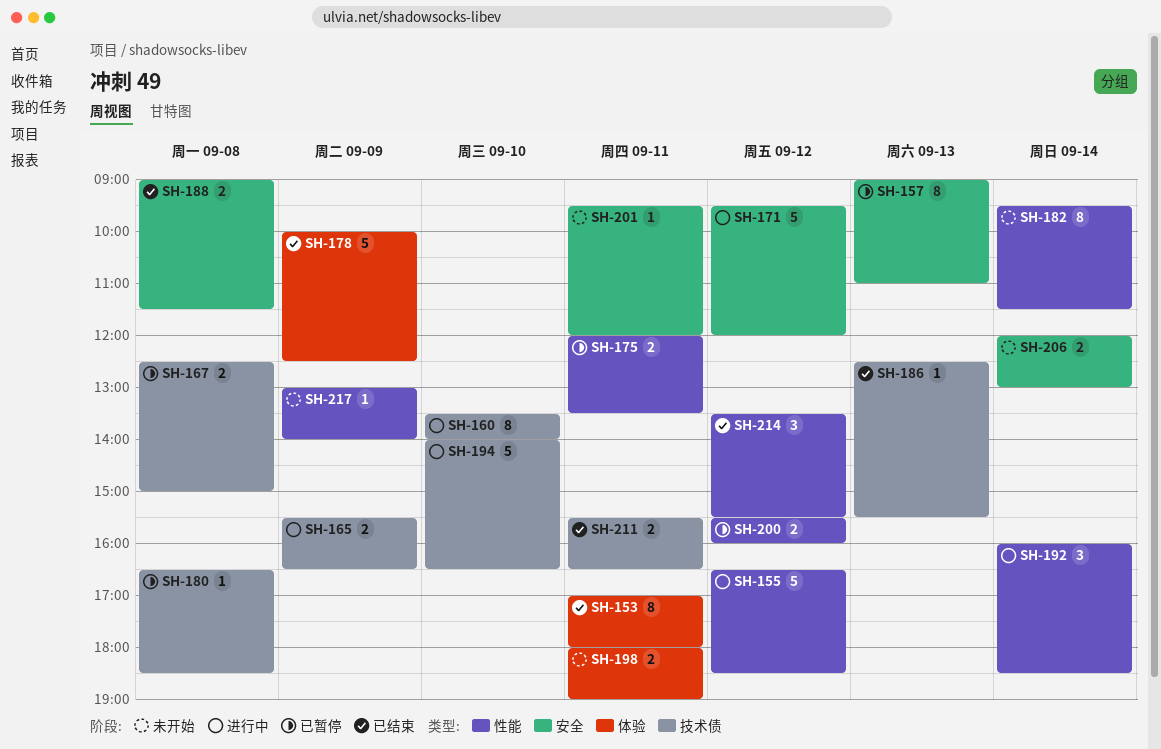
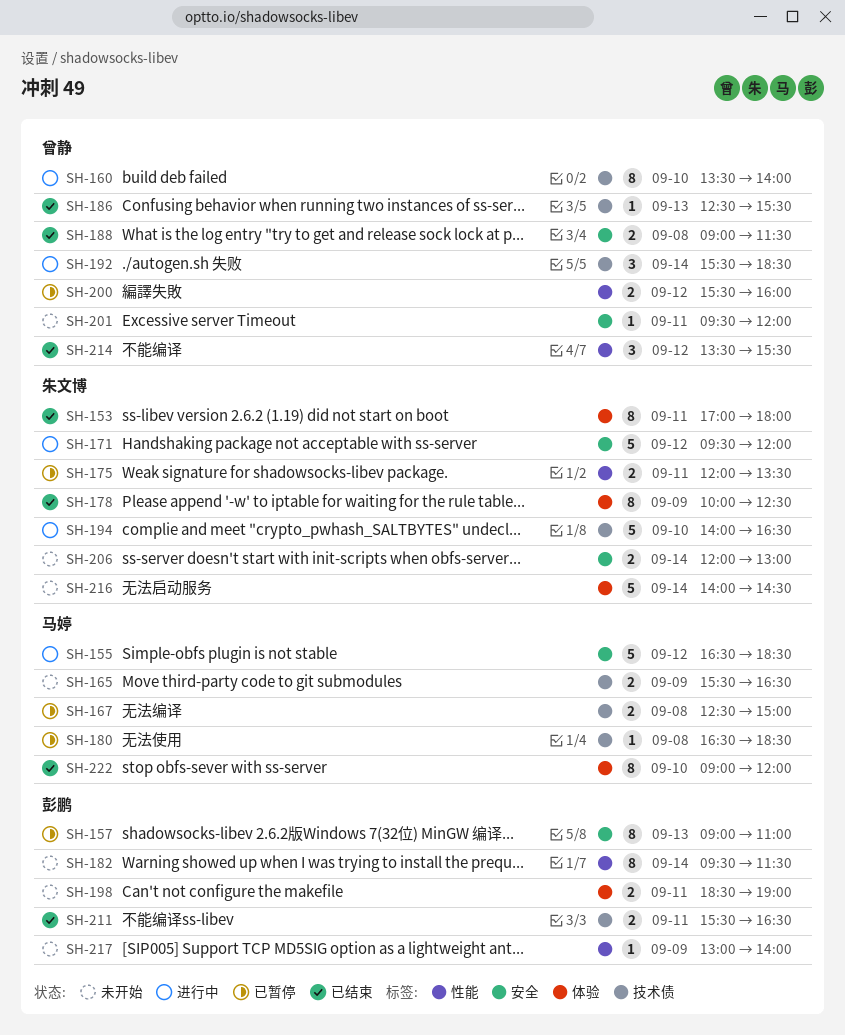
SH-155, label: 性能 -> 安全
SH-165, status: 进行中 -> 未开始
SH-178, estimate: 5 -> 8
SH-192, label: 性能 -> 技术债
SH-192, begins: 16:00 -> 15:30
SH-198, begins: 18:00 -> 18:30
SH-216: none -> present
SH-222: none -> present

